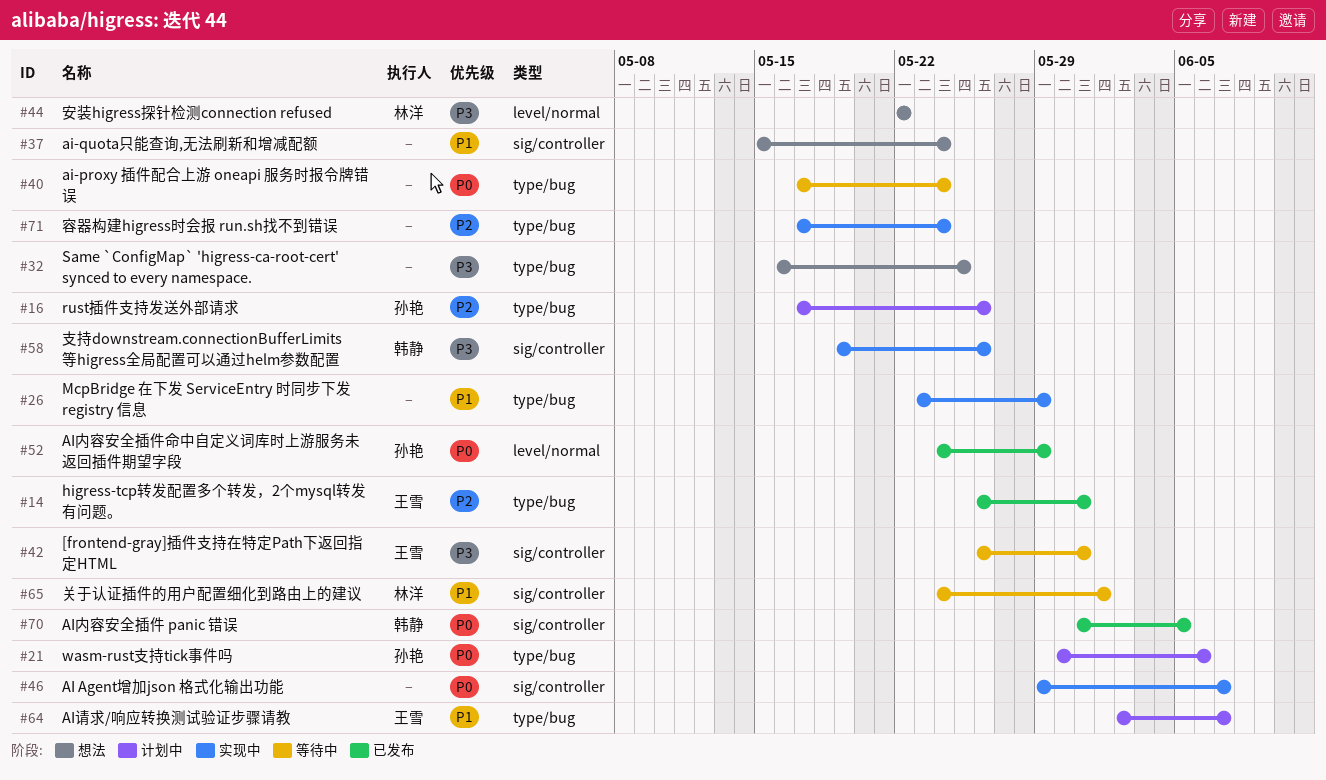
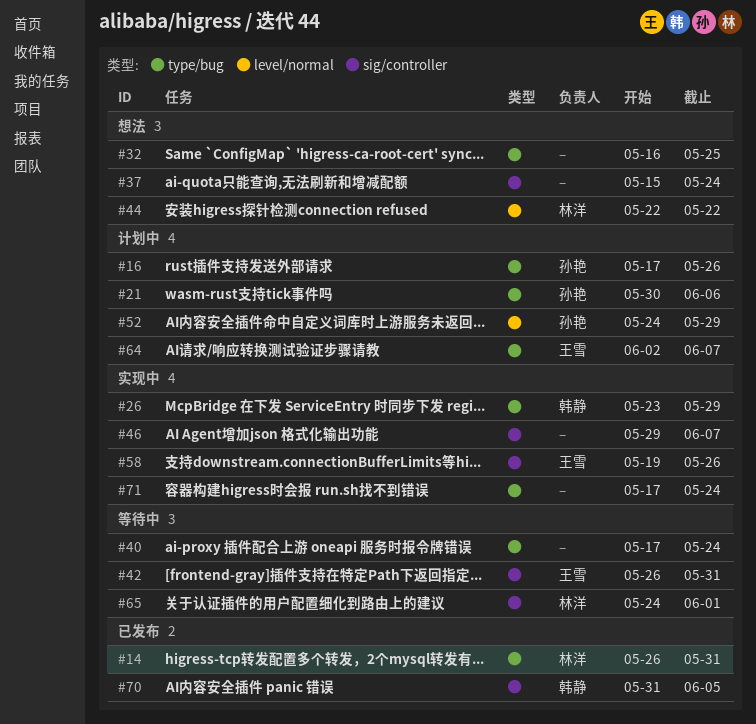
#14, owner: 王雪 -> 林洋
#26, owner: none -> 韩静
#52, status: 已发布 -> 计划中
#58, owner: 韩静 -> 王雪

